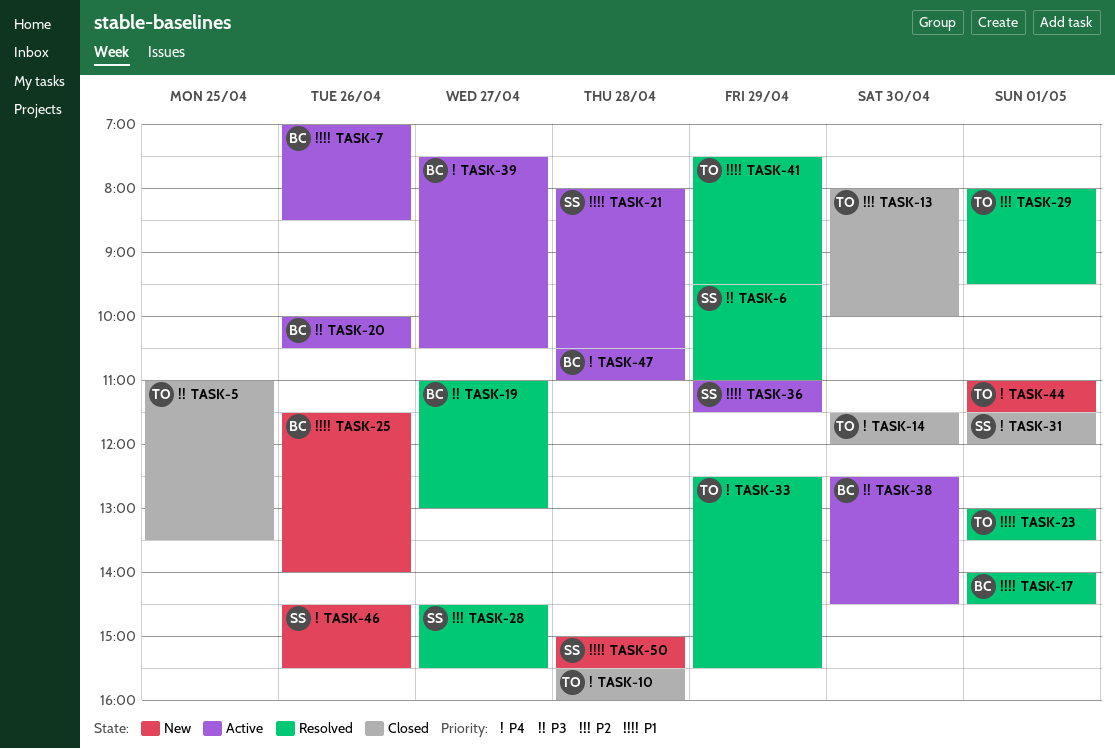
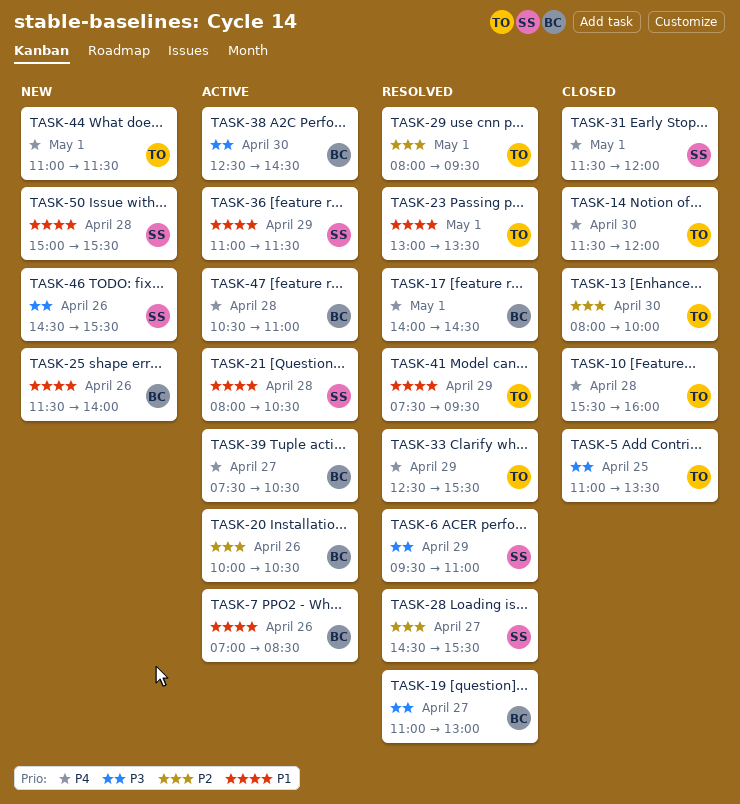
TASK-17, priority: P1 -> P4
TASK-20, priority: P3 -> P2
TASK-46, priority: P4 -> P3

